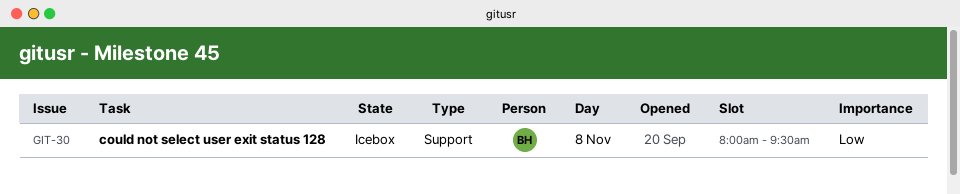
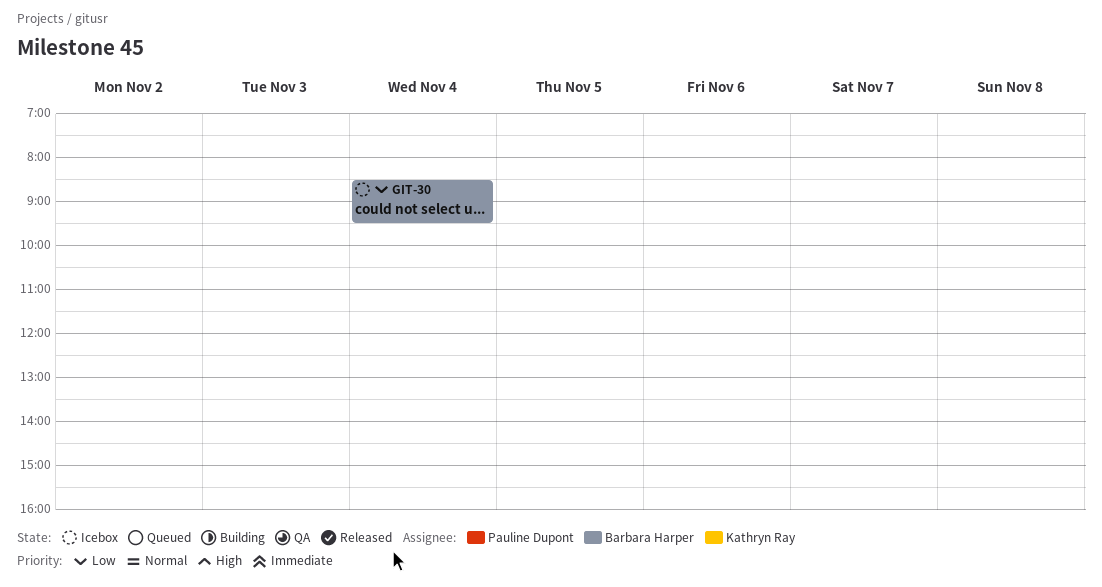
GIT-30, day: Nov 8 -> Nov 4
GIT-30, begins: 08:00 -> 08:30

